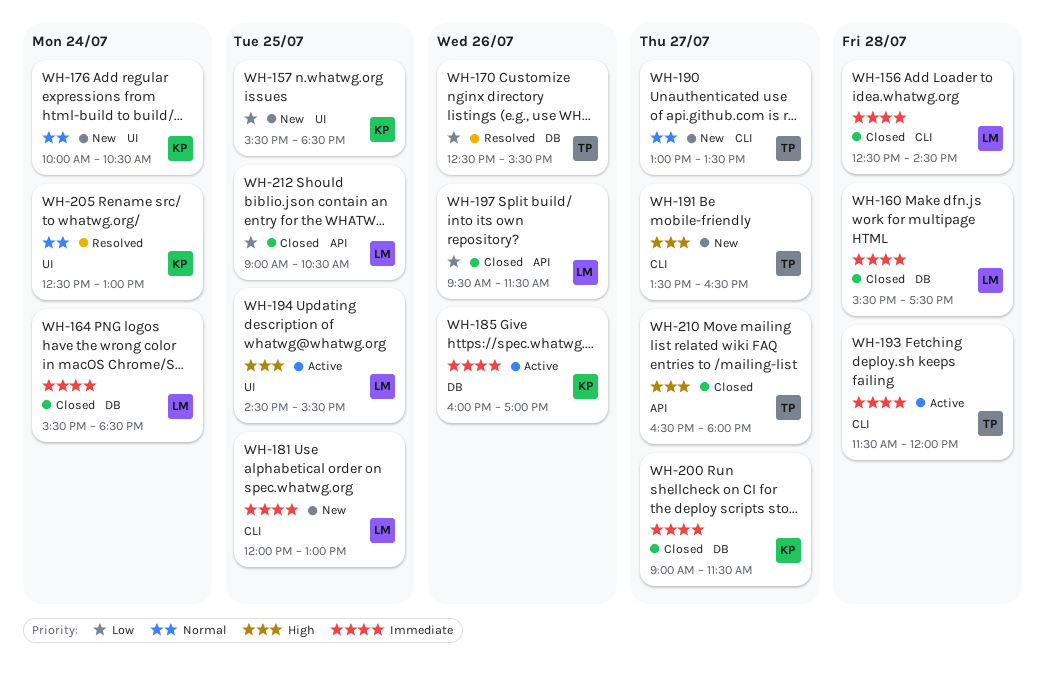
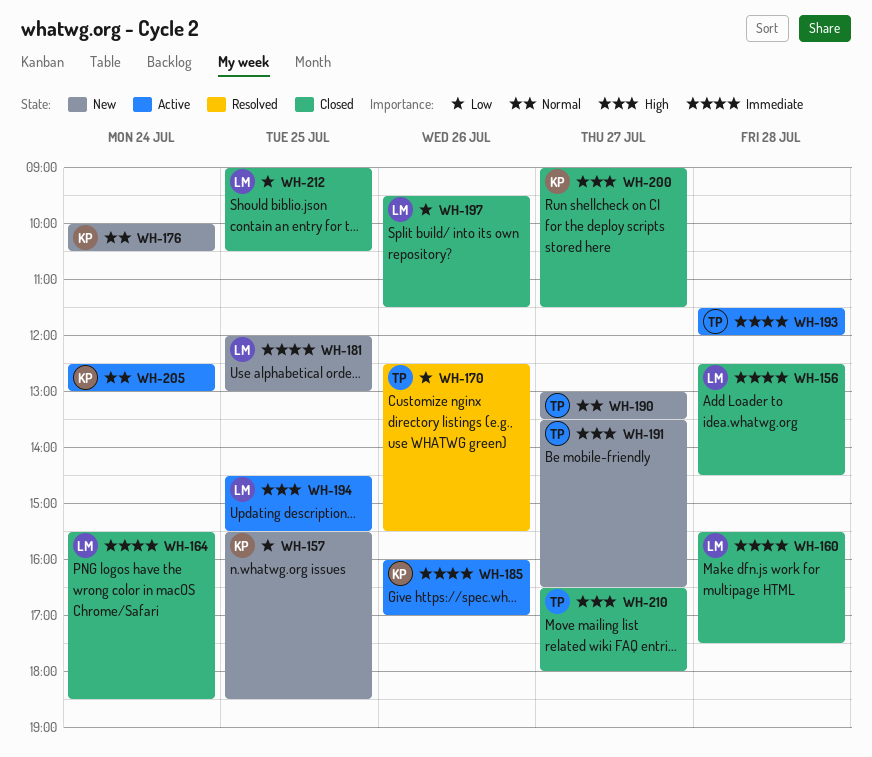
WH-200, priority: Immediate -> High
WH-205, status: Resolved -> Active

